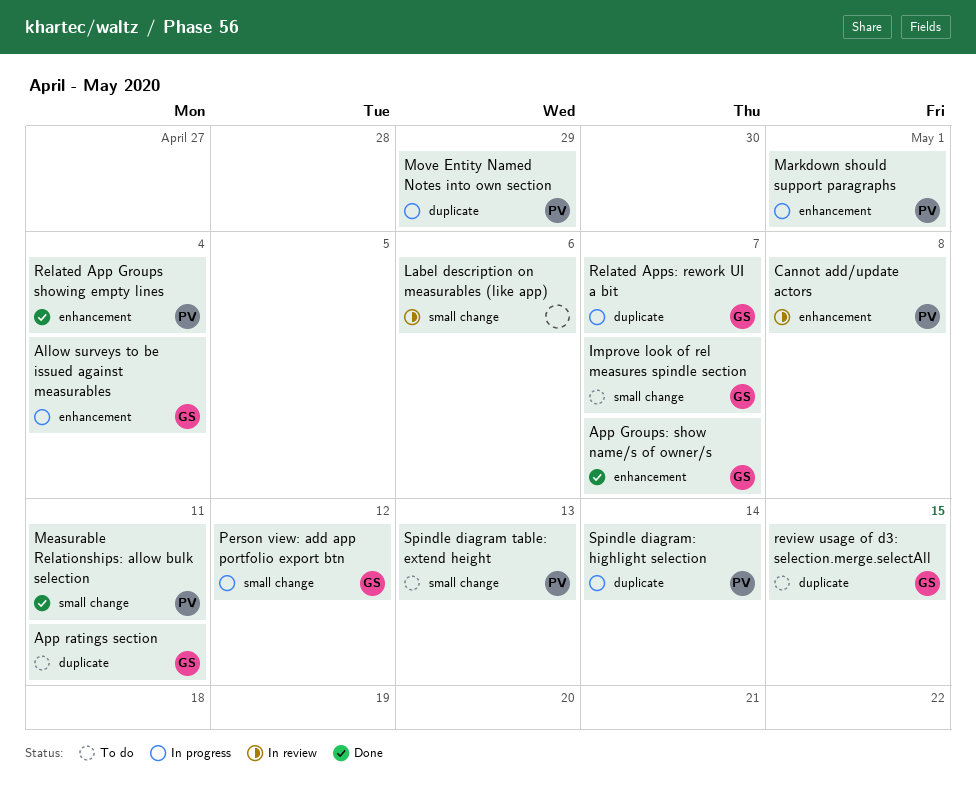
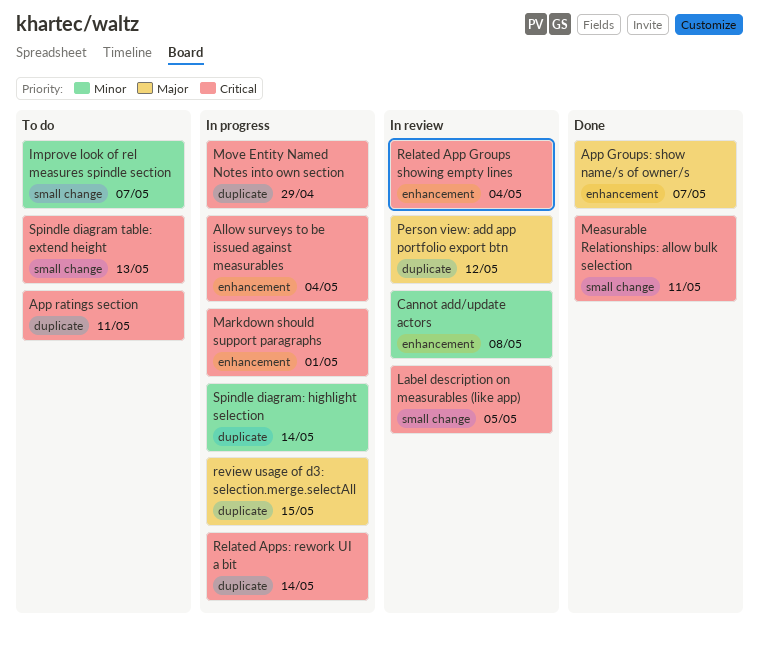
Label description on measurables (like app), due: May 6 -> May 5
Person view: add app portfolio export btn, status: In progress -> In review
Person view: add app portfolio export btn, label: small change -> duplicate
Related App Groups showing empty lines, status: Done -> In review
Related Apps: rework UI a bit, due: May 7 -> May 14
review usage of d3: selection.merge.selectAll, status: To do -> In progress

